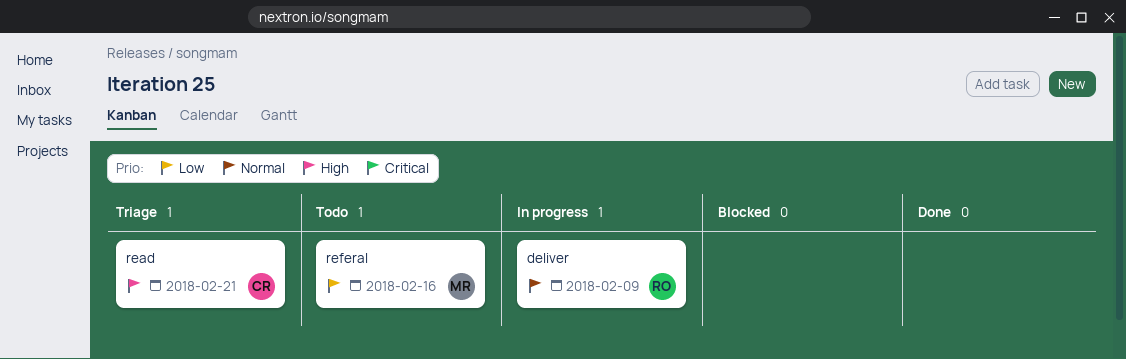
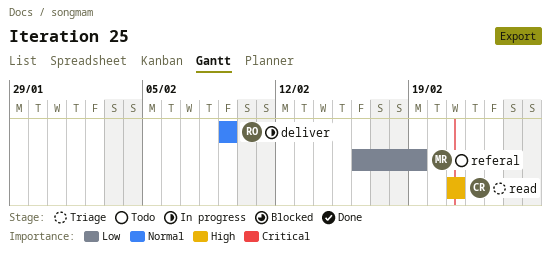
referal, due: Feb 16 -> Feb 19

